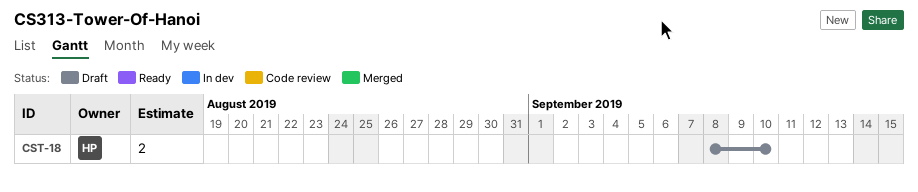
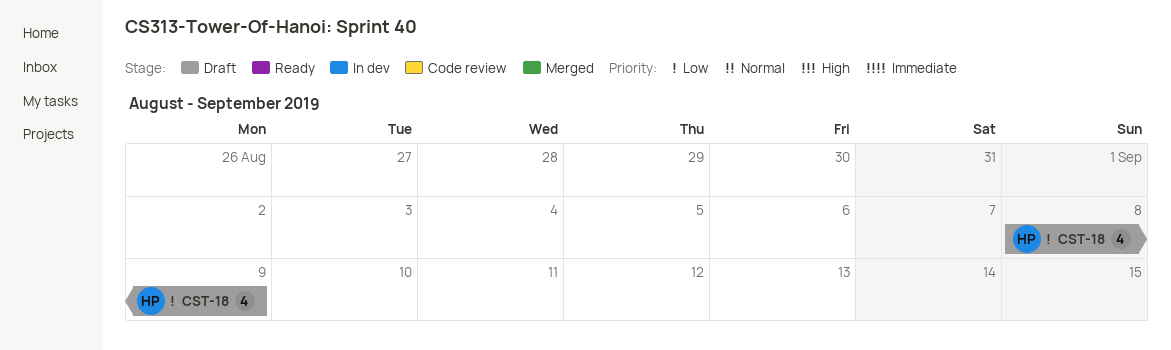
CST-18, estimate: 2 -> 4
CST-18, due: Sep 10 -> Sep 9

